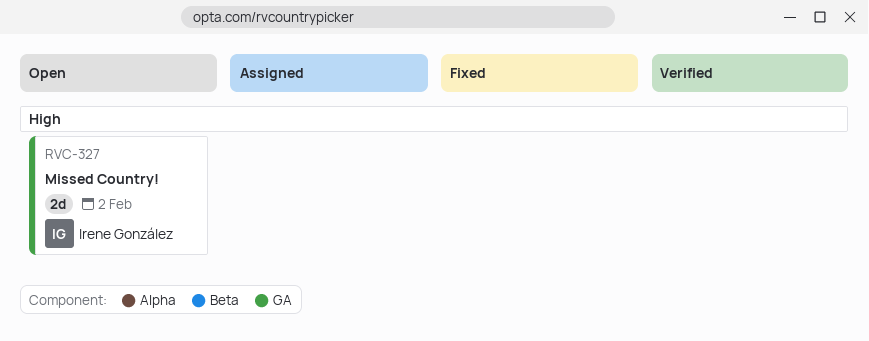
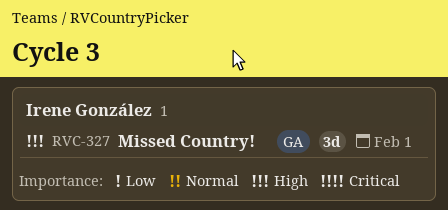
RVC-327, estimate: 2d -> 3d
RVC-327, due: Feb 2 -> Feb 1

